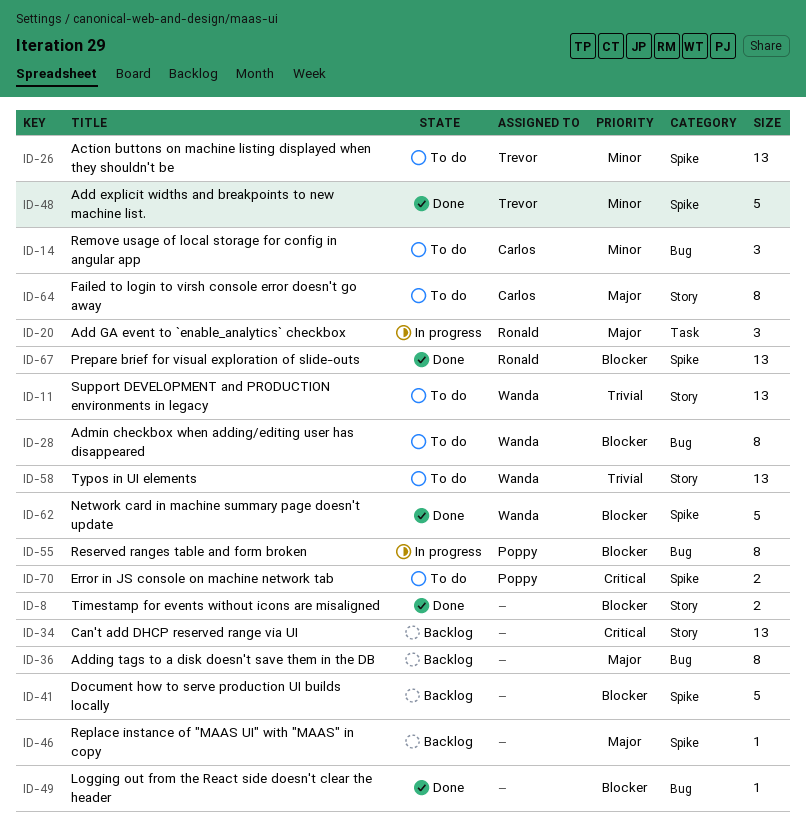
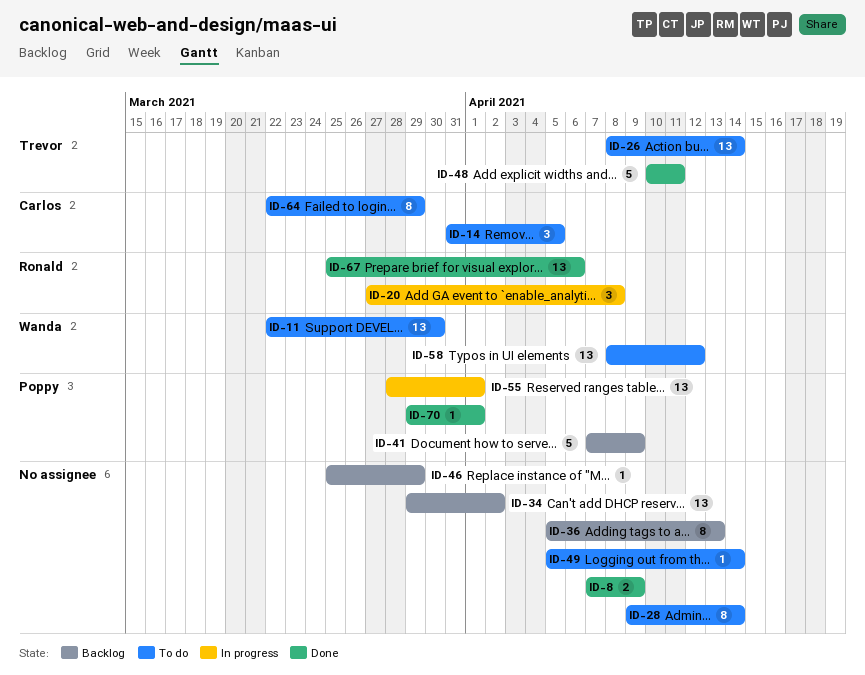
ID-28, owner: Wanda -> none
ID-41, owner: none -> Poppy
ID-49, status: Done -> To do
ID-55, estimate: 8 -> 13
ID-62: present -> none
ID-70, status: To do -> Done
ID-70, estimate: 2 -> 1

